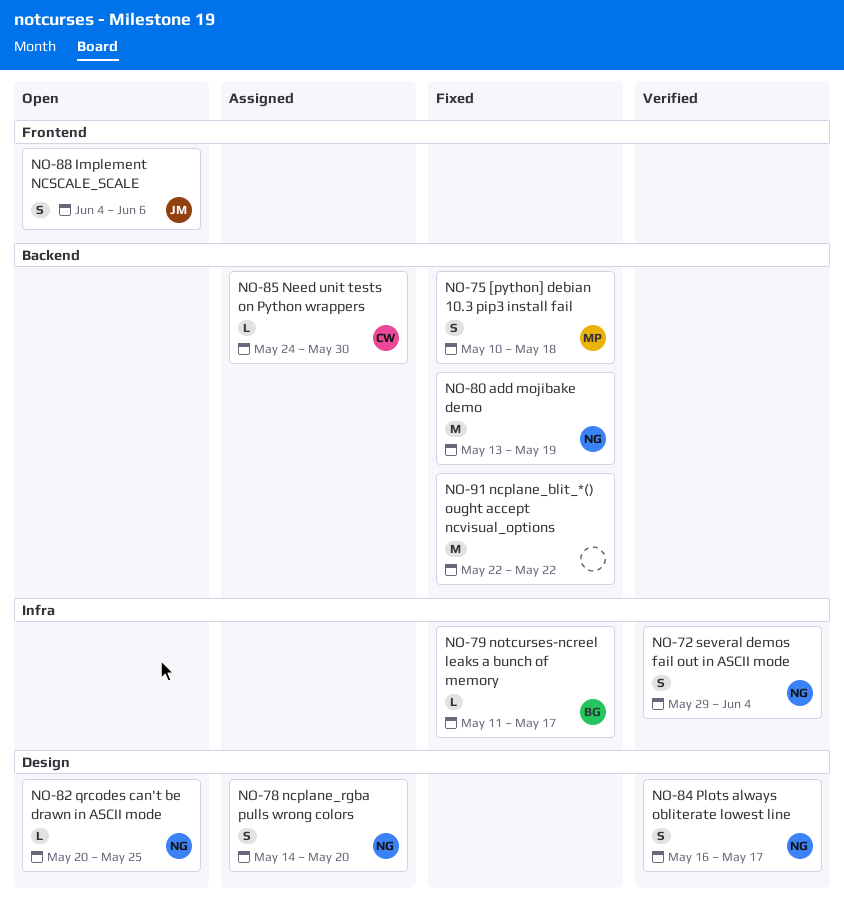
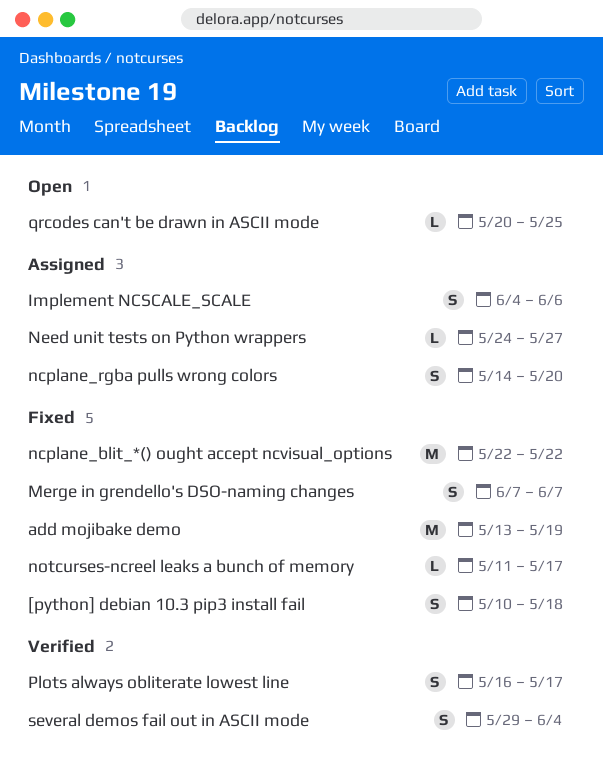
Implement NCSCALE_SCALE, status: Open -> Assigned
Merge in grendello's DSO-naming changes: none -> present
Need unit tests on Python wrappers, due: May 30 -> May 27

